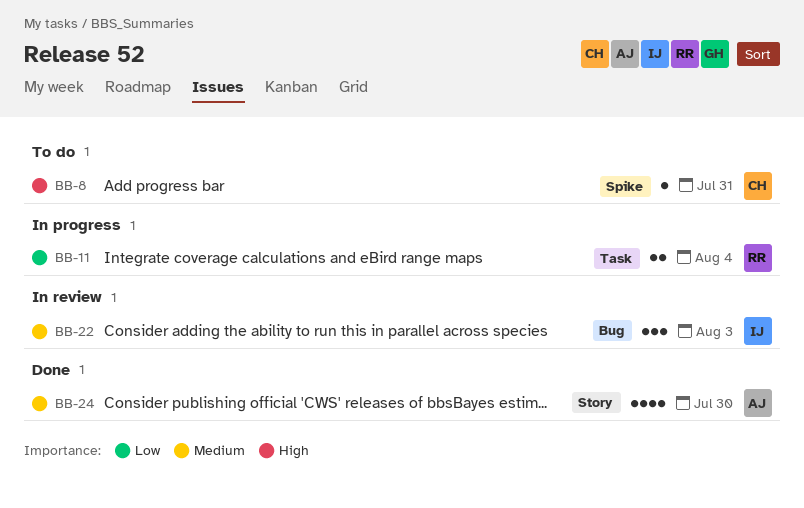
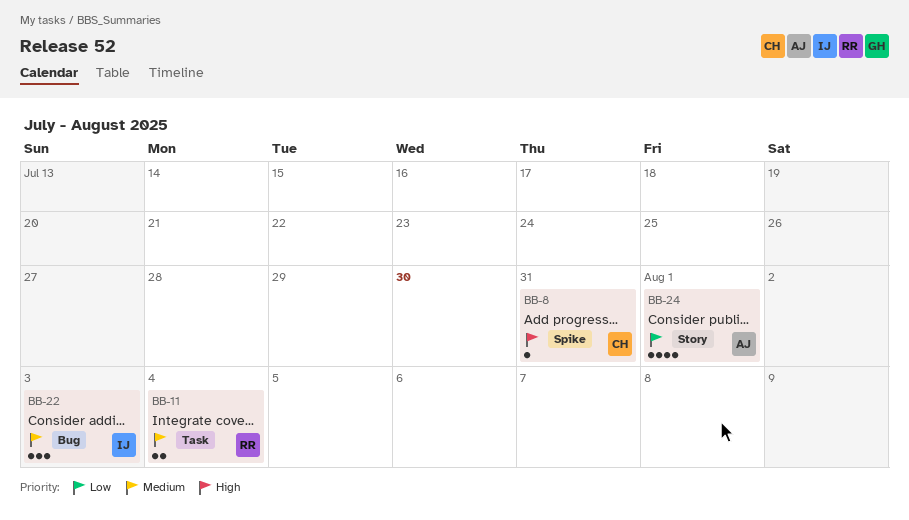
BB-11, priority: Low -> Medium
BB-24, priority: Medium -> Low
BB-24, due: Jul 30 -> Aug 1

